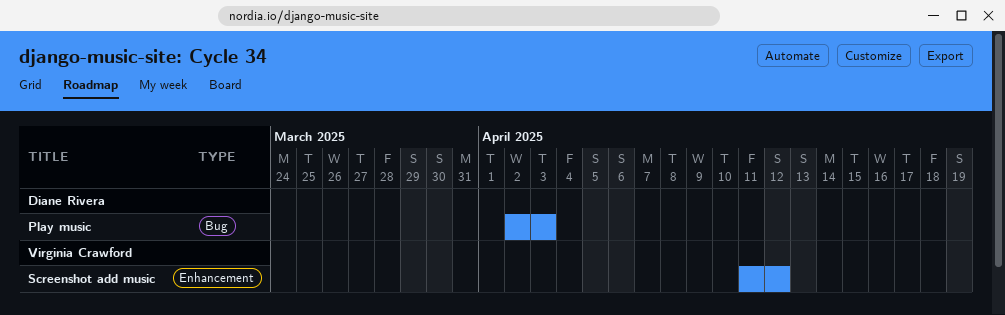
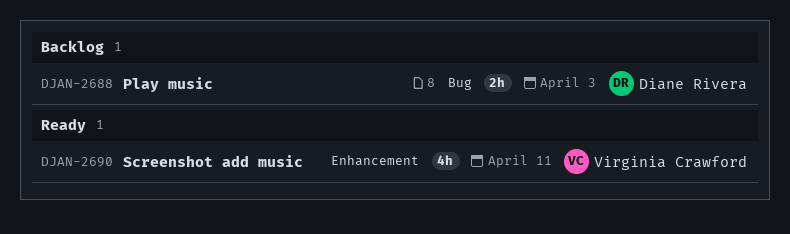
Screenshot add music, due: Apr 12 -> Apr 11

